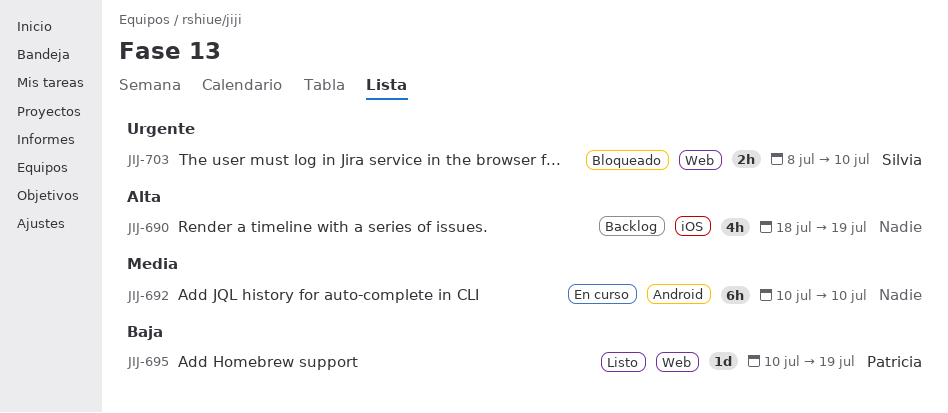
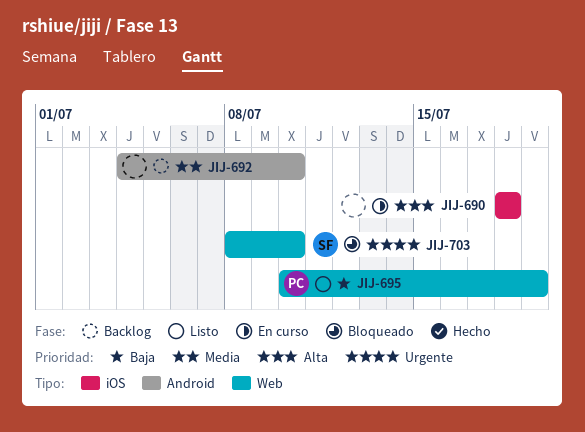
JIJ-690, status: Backlog -> En curso
JIJ-690, due: Jul 19 -> Jul 18
JIJ-692, status: En curso -> Backlog
JIJ-692, start: Jul 10 -> Jul 4

